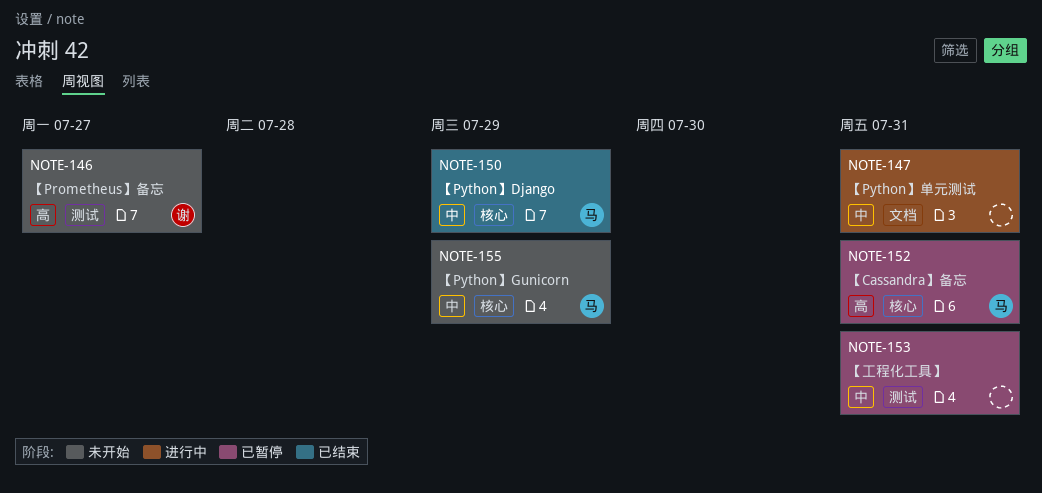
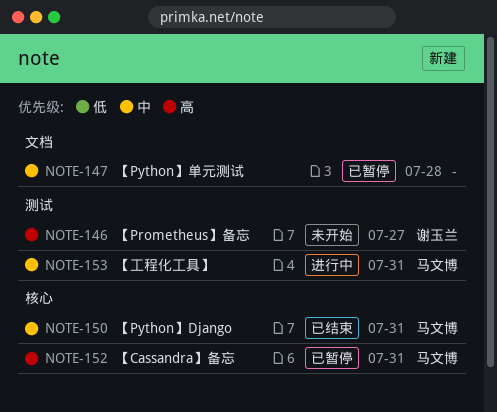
NOTE-147, status: 进行中 -> 已暂停
NOTE-147, due: Jul 31 -> Jul 28
NOTE-150, due: Jul 29 -> Jul 31
NOTE-153, status: 已暂停 -> 进行中
NOTE-153, owner: none -> 马文博
NOTE-155: present -> none

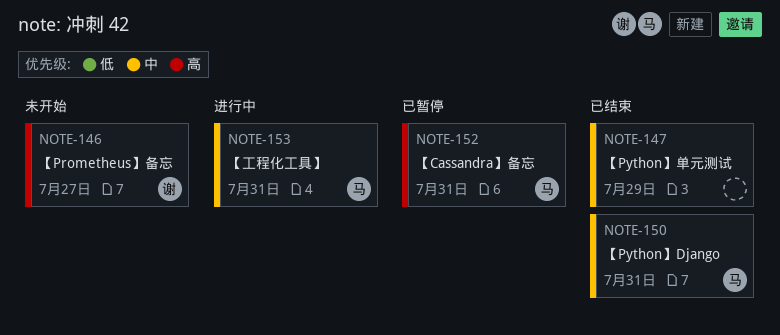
NOTE-147, status: 已暂停 -> 已结束
NOTE-147, due: Jul 28 -> Jul 29

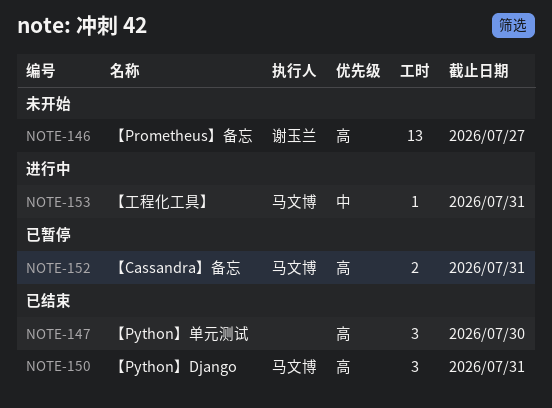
NOTE-147, priority: 中 -> 高
NOTE-147, due: Jul 29 -> Jul 30
NOTE-150, priority: 中 -> 高

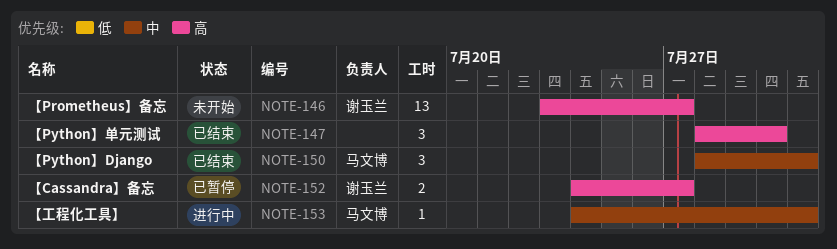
NOTE-150, priority: 高 -> 中
NOTE-152, owner: 马文博 -> 谢玉兰
NOTE-152, due: Jul 31 -> Jul 27

